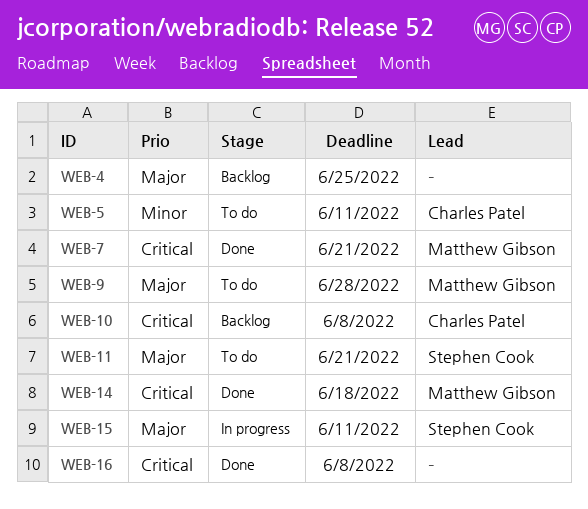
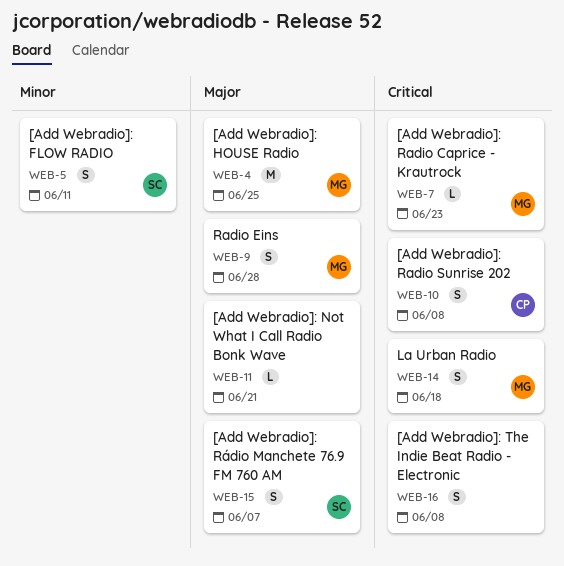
WEB-4, owner: none -> Matthew Gibson
WEB-5, owner: Charles Patel -> Stephen Cook
WEB-7, due: Jun 21 -> Jun 23
WEB-11, owner: Stephen Cook -> none
WEB-15, due: Jun 11 -> Jun 7

